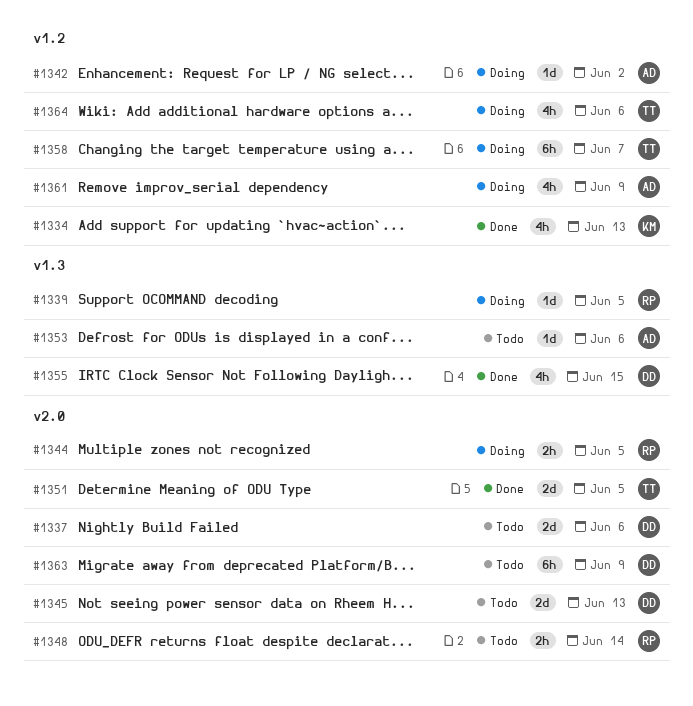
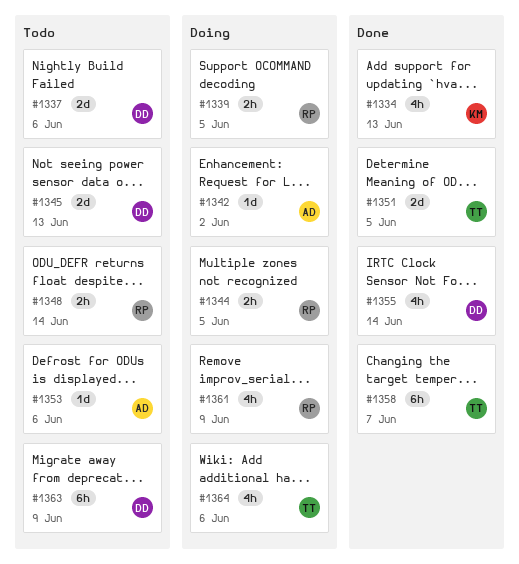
#1339, estimate: 1d -> 2h
#1355, due: Jun 15 -> Jun 14
#1358, status: Doing -> Done
#1361, owner: AD -> RP

